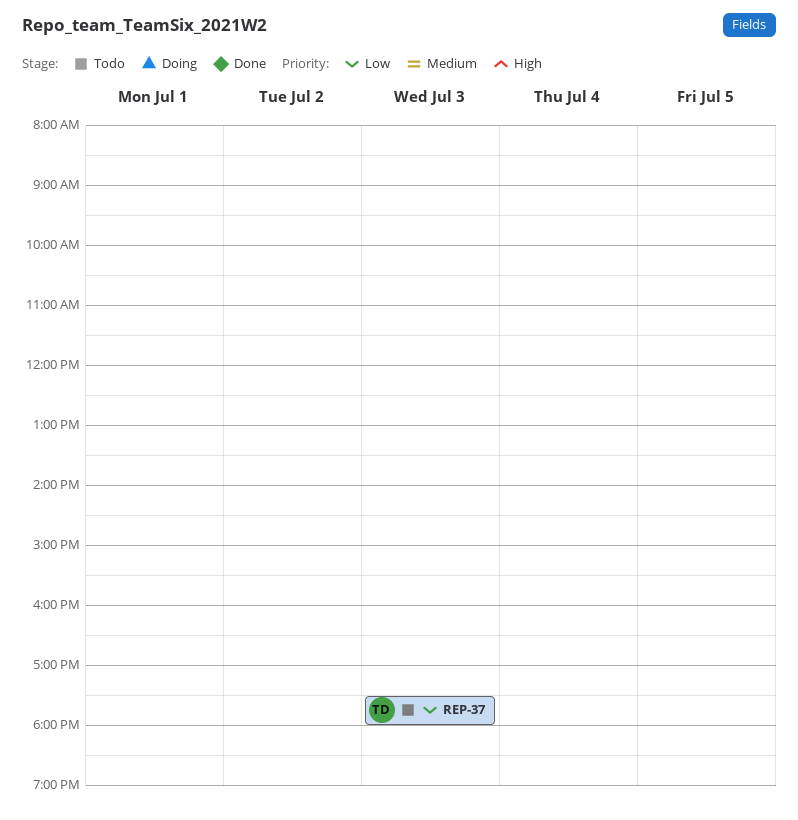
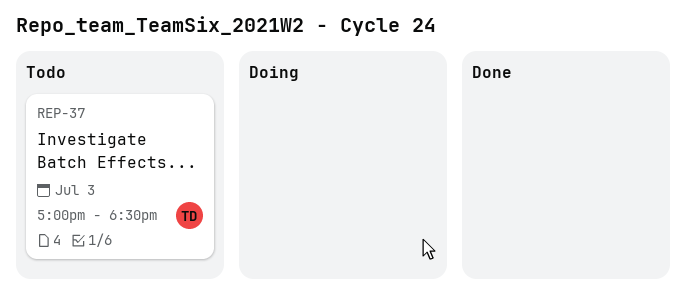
REP-37, begins: 17:30 -> 17:00
REP-37, ends: 18:00 -> 18:30

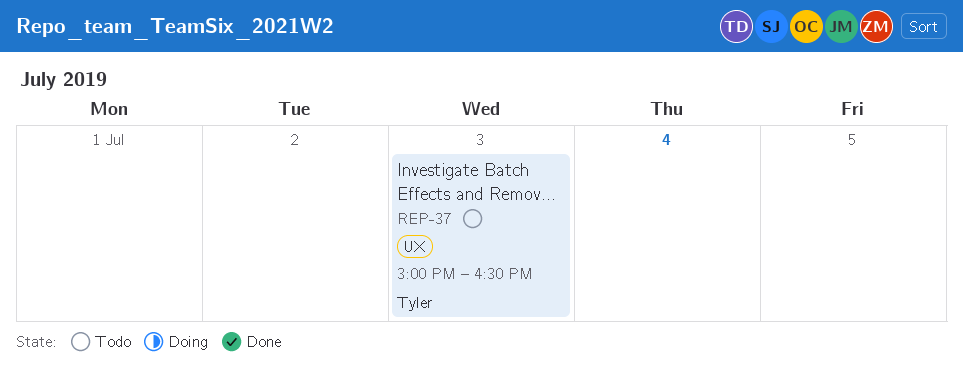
REP-37, begins: 17:00 -> 15:00
REP-37, ends: 18:30 -> 16:30

